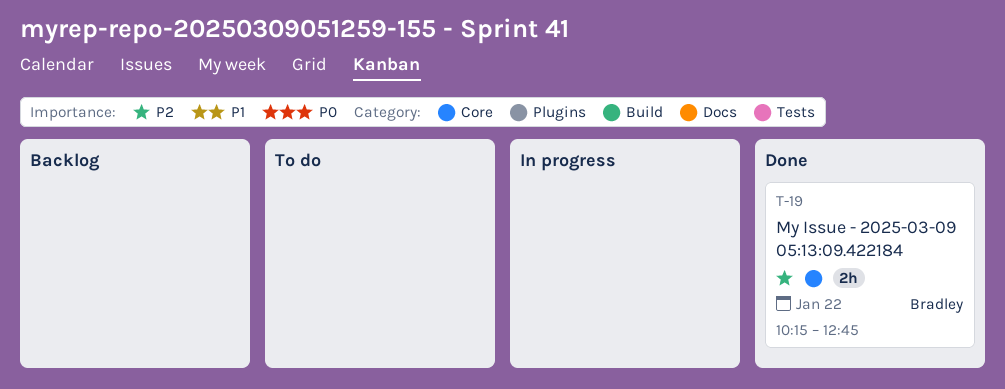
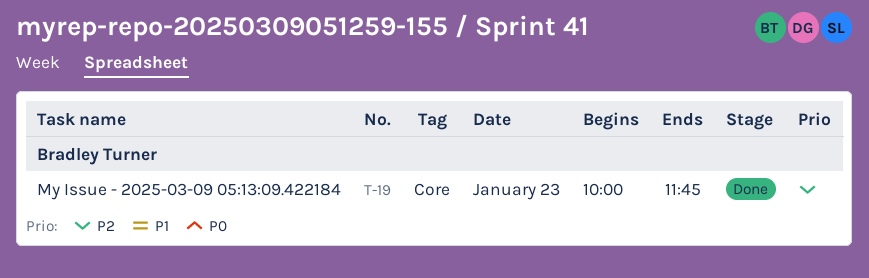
T-19, day: Jan 22 -> Jan 23
T-19, begins: 10:15 -> 10:00
T-19, ends: 12:45 -> 11:45

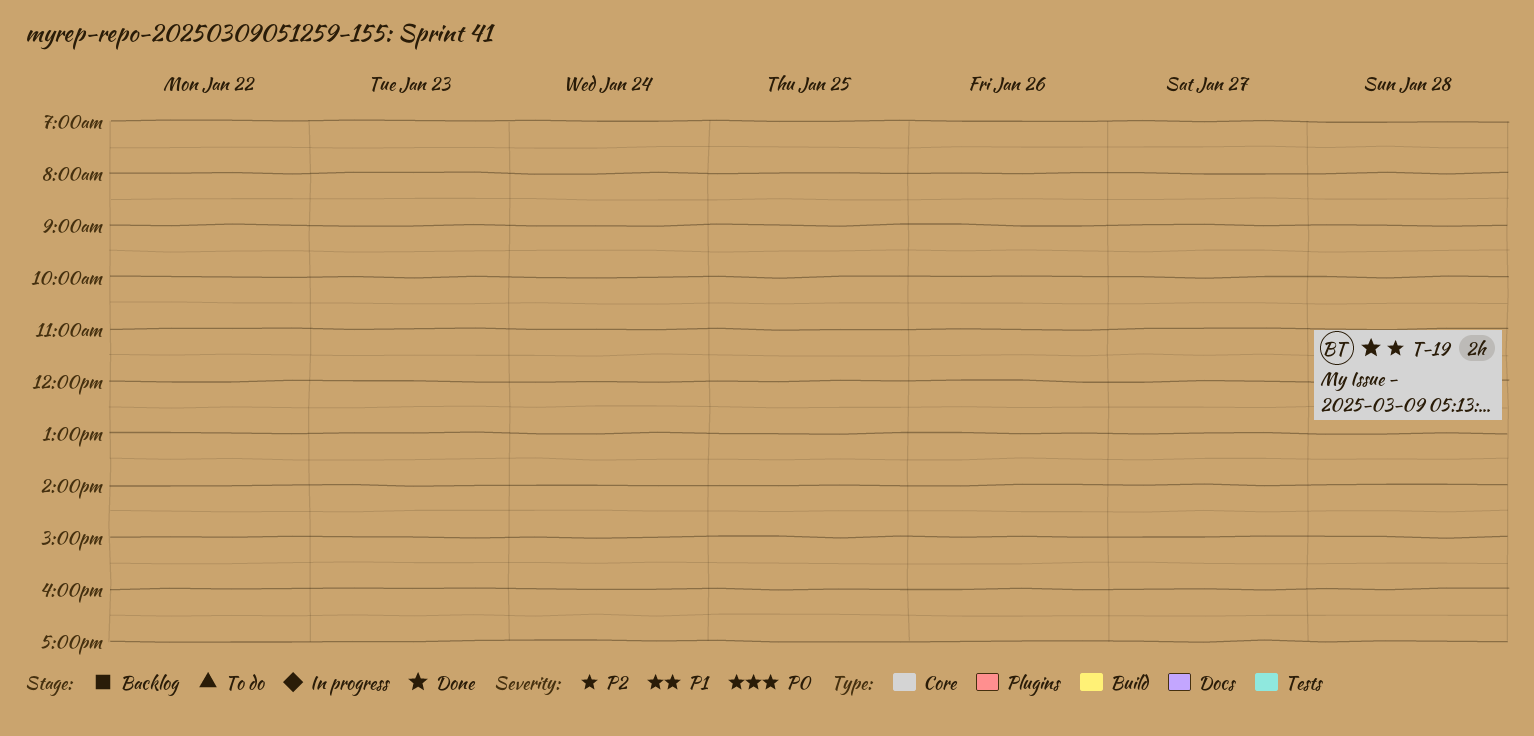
T-19, day: Jan 23 -> Jan 28
T-19, begins: 10:00 -> 11:00
T-19, ends: 11:45 -> 12:45

